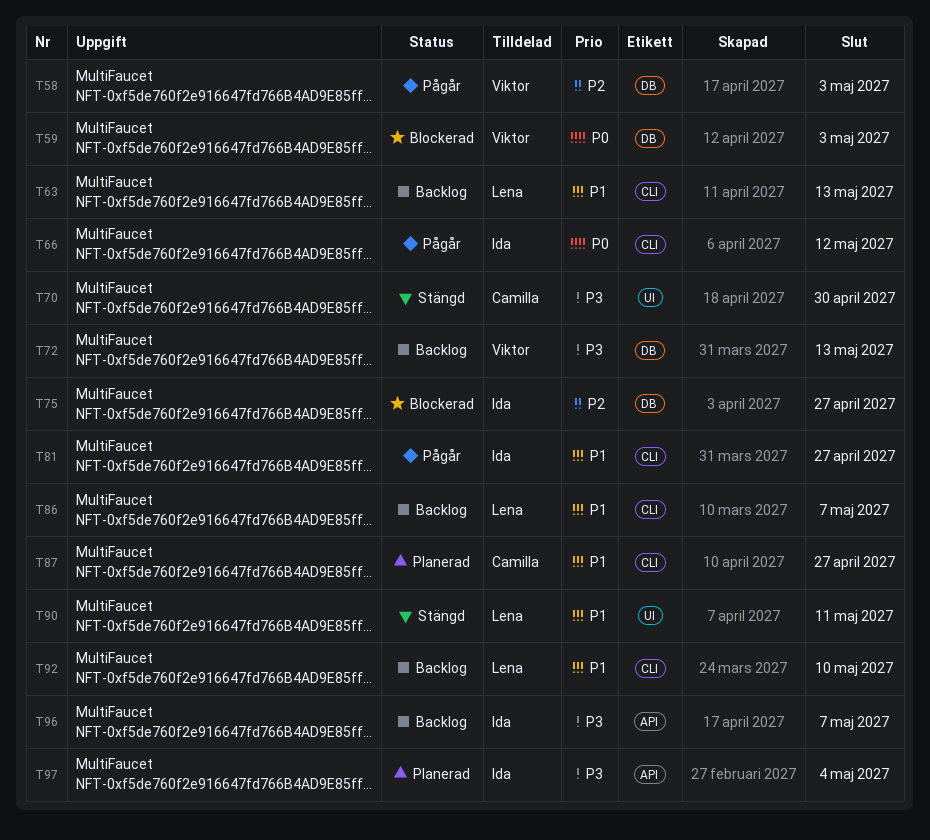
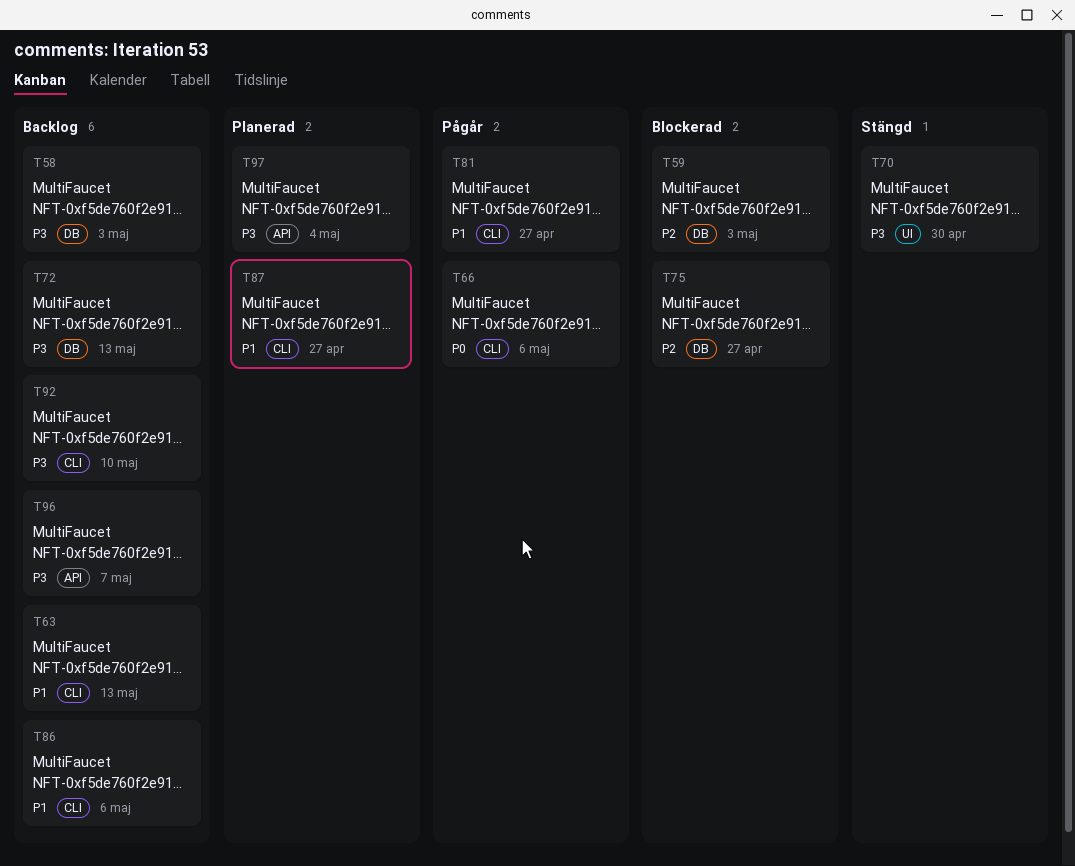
T58, status: Pågår -> Backlog
T58, priority: P2 -> P3
T59, priority: P0 -> P2
T66, due: May 12 -> May 6
T86, due: May 7 -> May 6
T90: present -> none
T92, priority: P1 -> P3

